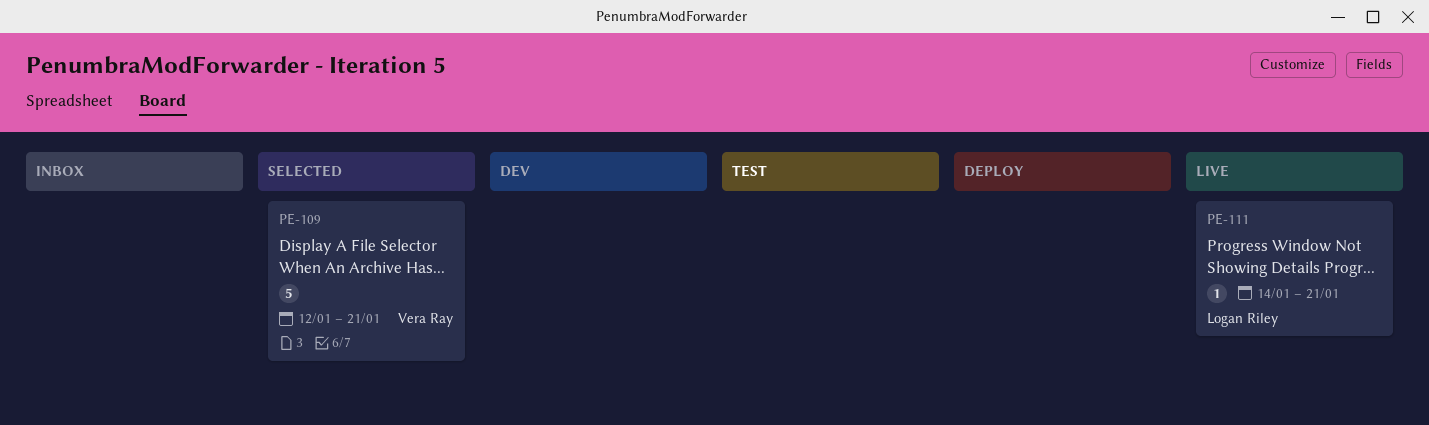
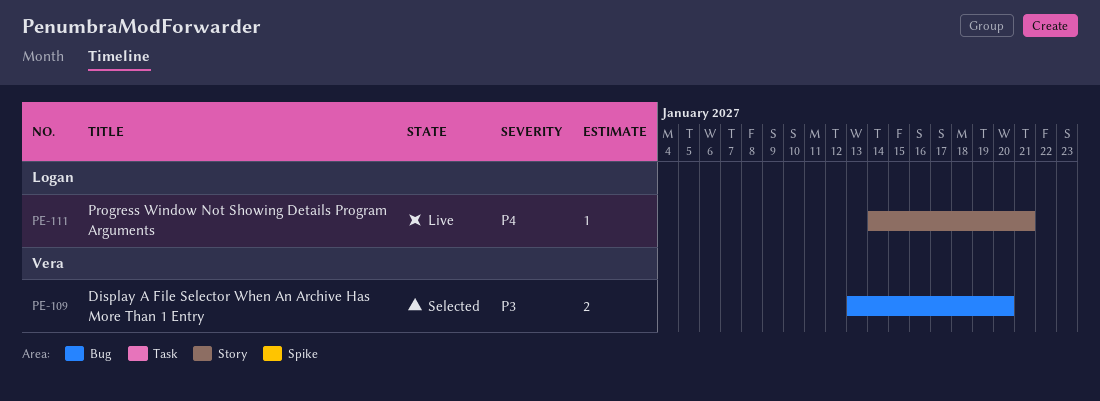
PE-109, estimate: 5 -> 2
PE-109, start: Jan 12 -> Jan 13
PE-109, due: Jan 21 -> Jan 20

